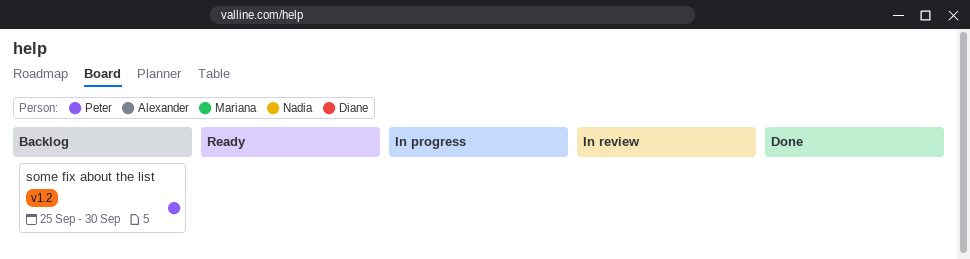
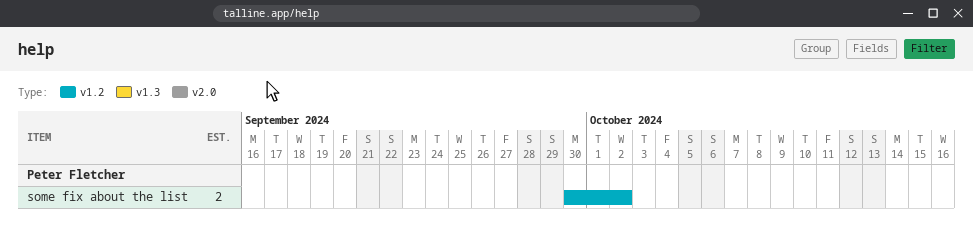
some fix about the list, start: Sep 25 -> Sep 30
some fix about the list, due: Sep 30 -> Oct 2

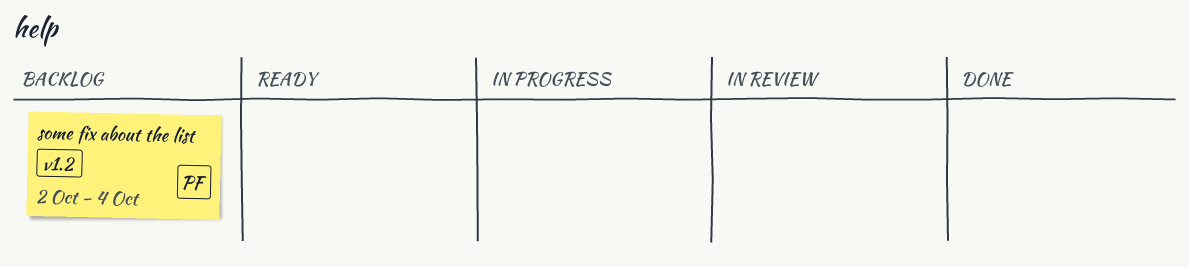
some fix about the list, start: Sep 30 -> Oct 2
some fix about the list, due: Oct 2 -> Oct 4

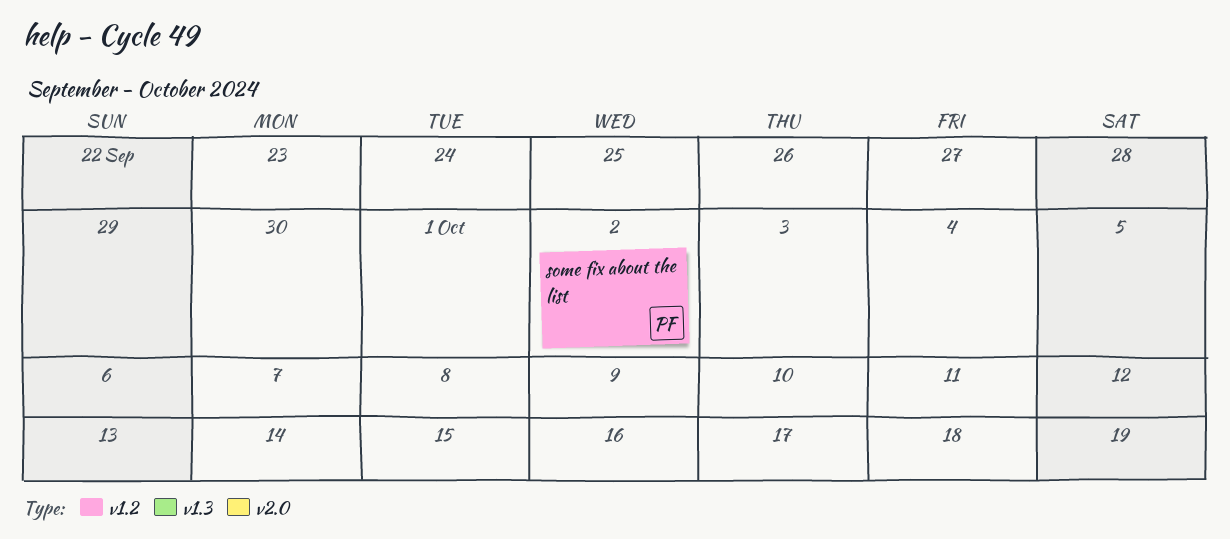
some fix about the list, due: Oct 4 -> Oct 2

